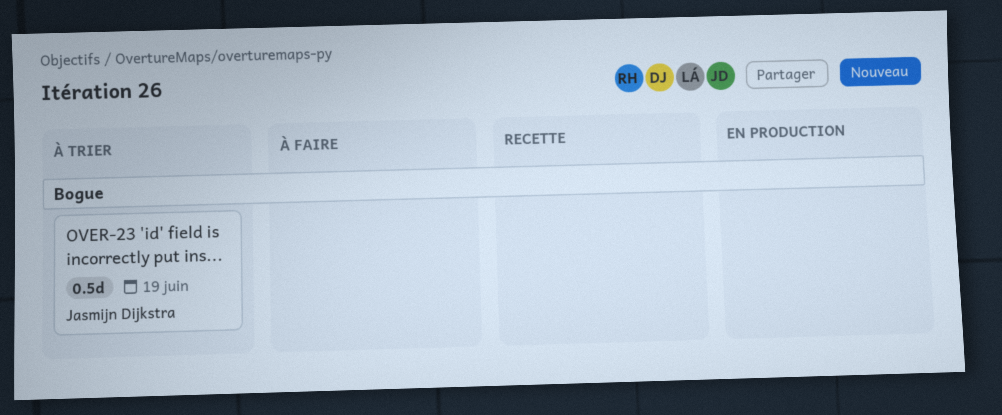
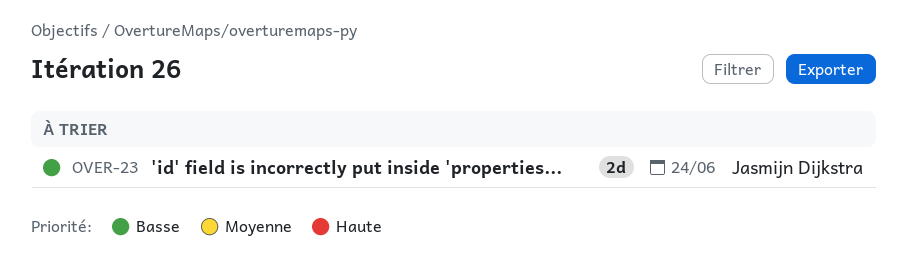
OVER-23, estimate: 0.5d -> 2d
OVER-23, due: Jun 19 -> Jun 24

